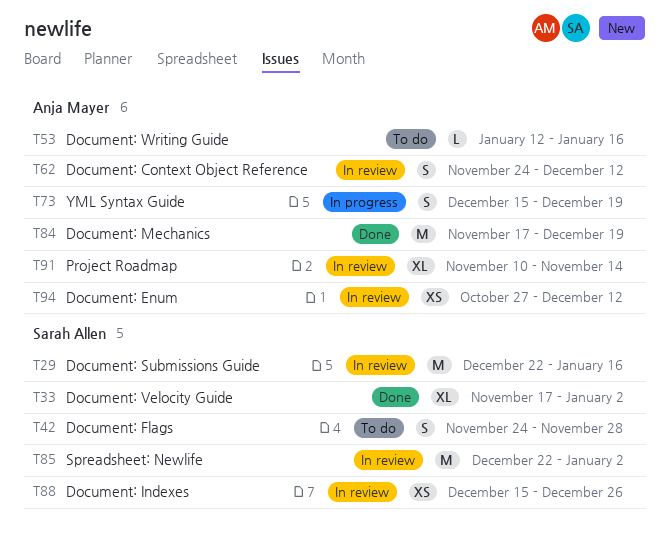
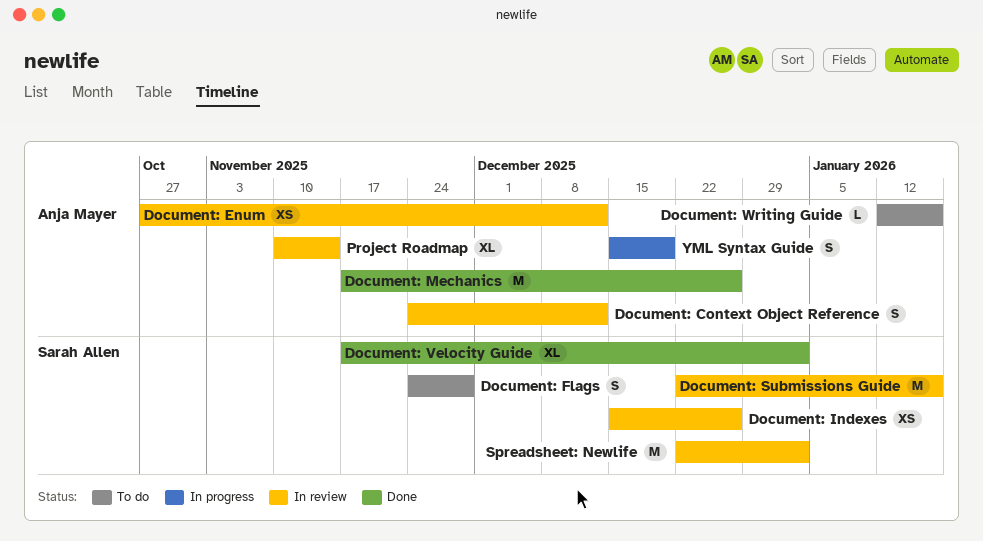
Document: Mechanics, due: Dec 19 -> Dec 26

